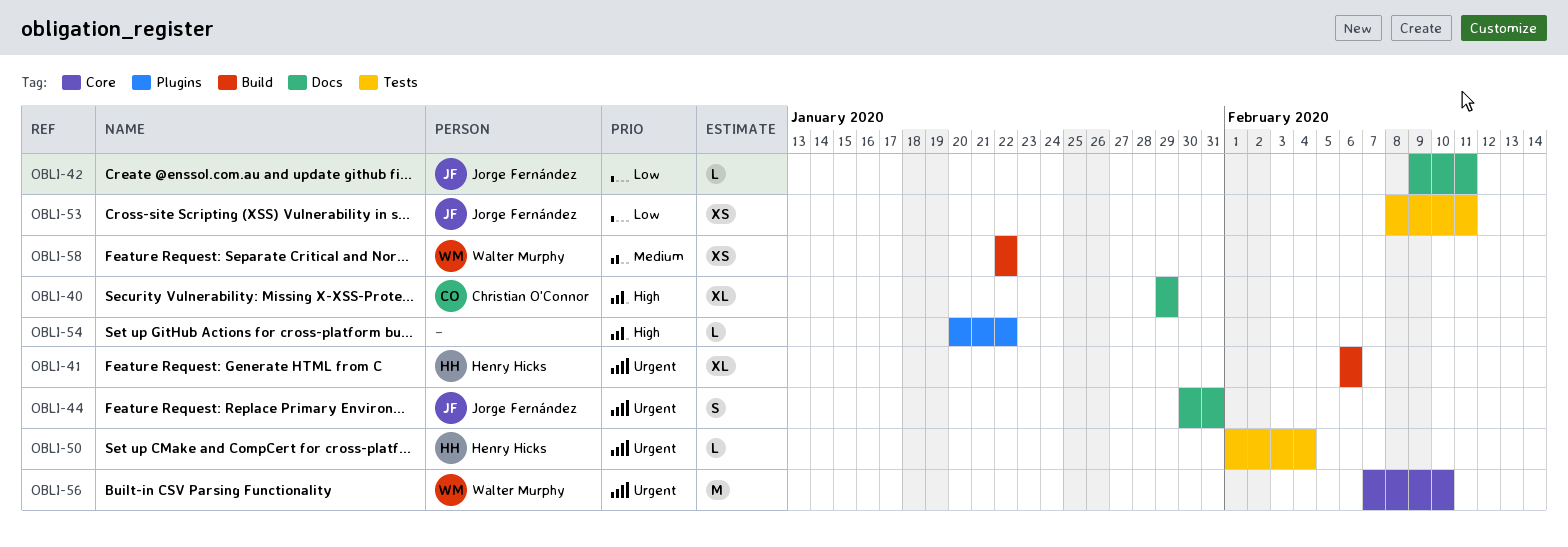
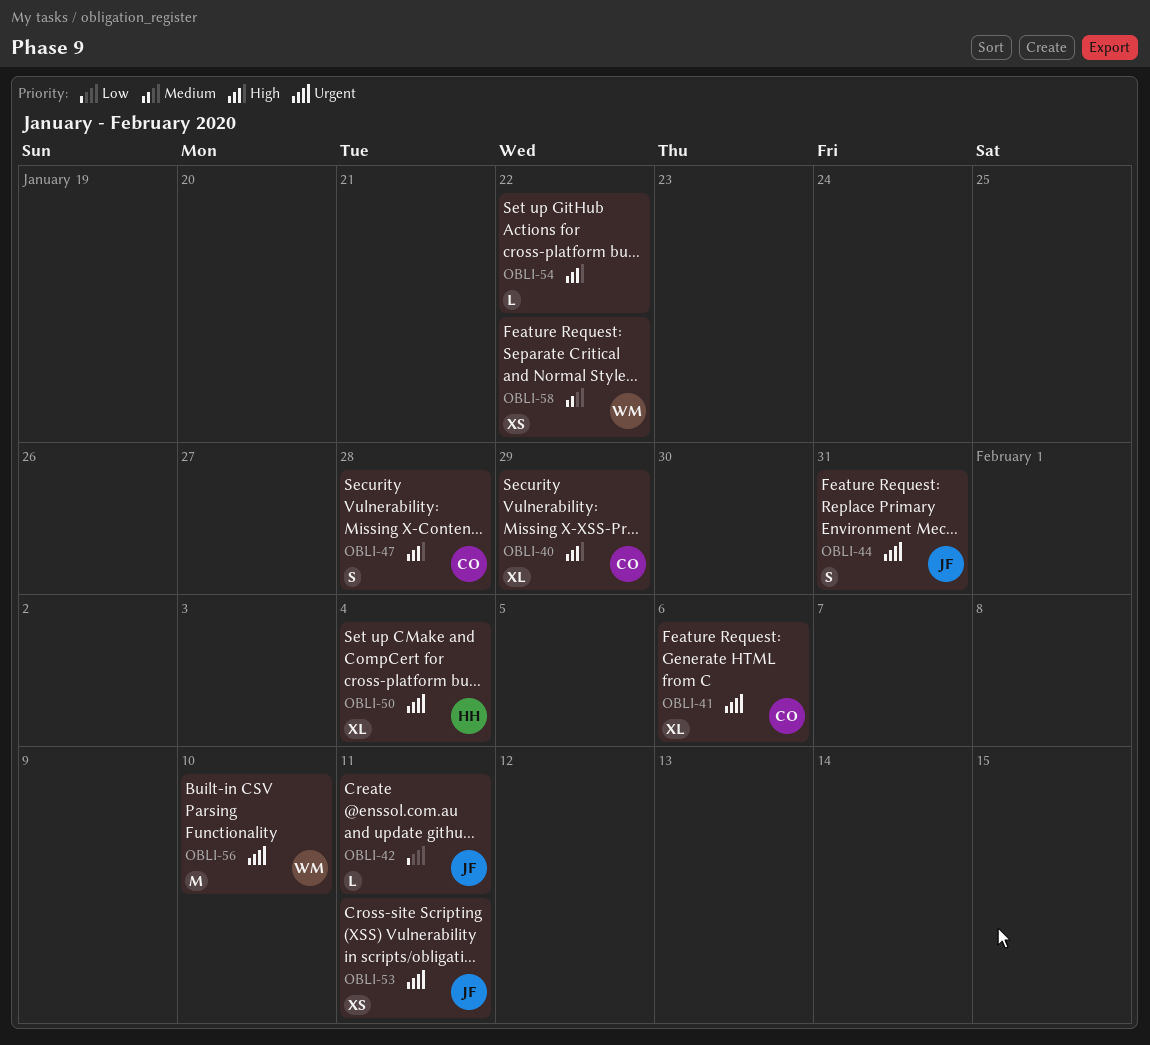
OBLI-41, owner: Henry Hicks -> Christian O'Connor
OBLI-47: none -> present
OBLI-50, estimate: L -> XL
OBLI-53, priority: Low -> Urgent

